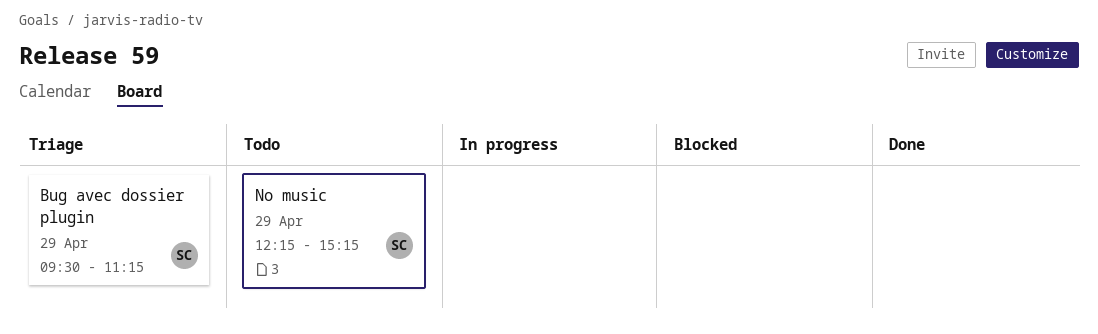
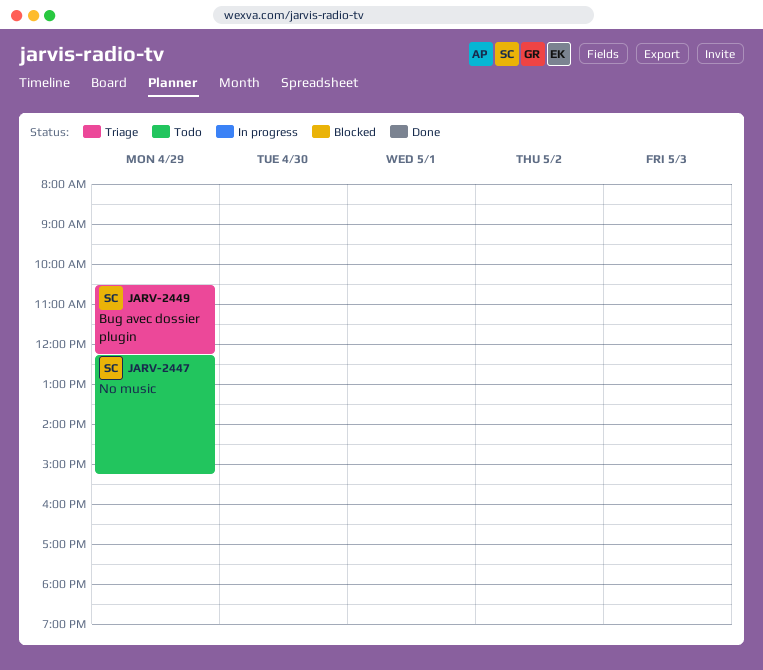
Bug avec dossier plugin, begins: 09:30 -> 10:30
Bug avec dossier plugin, ends: 11:15 -> 12:15

